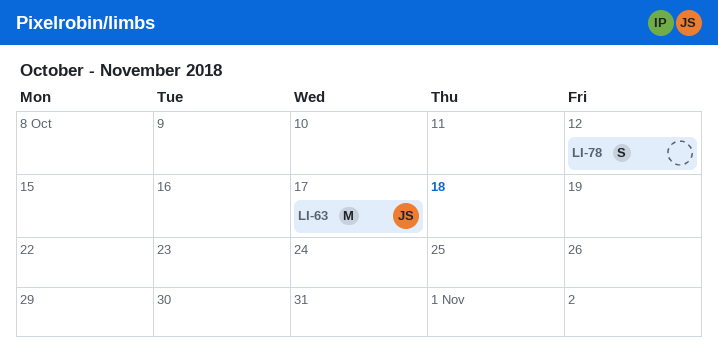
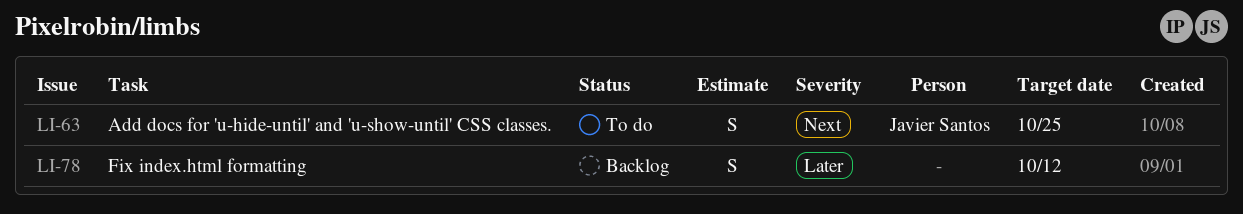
LI-63, estimate: M -> S
LI-63, due: Oct 17 -> Oct 25

